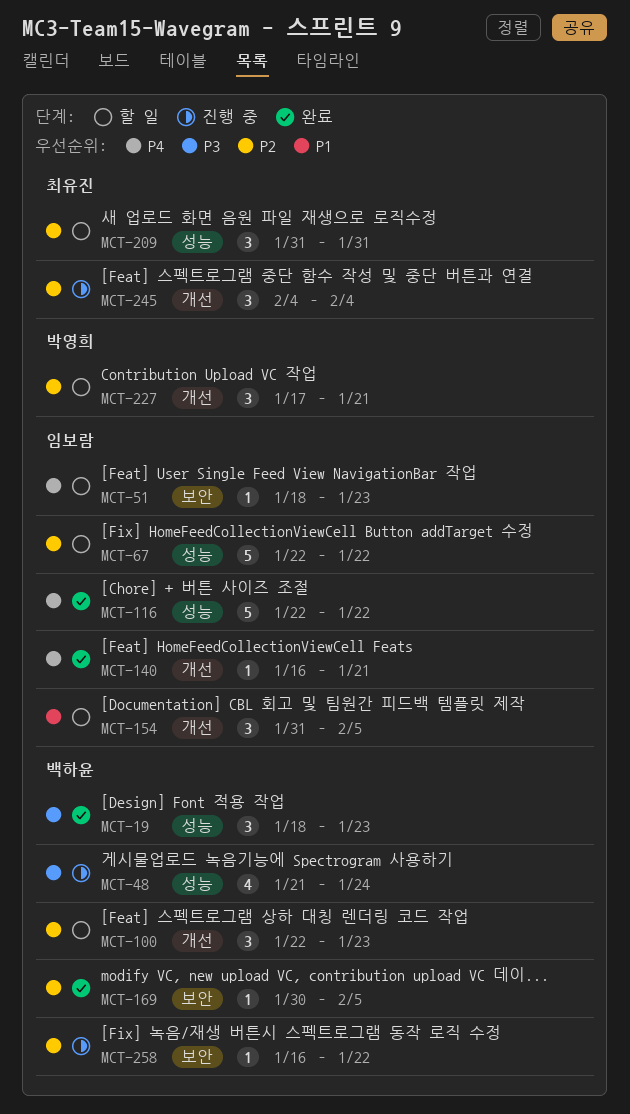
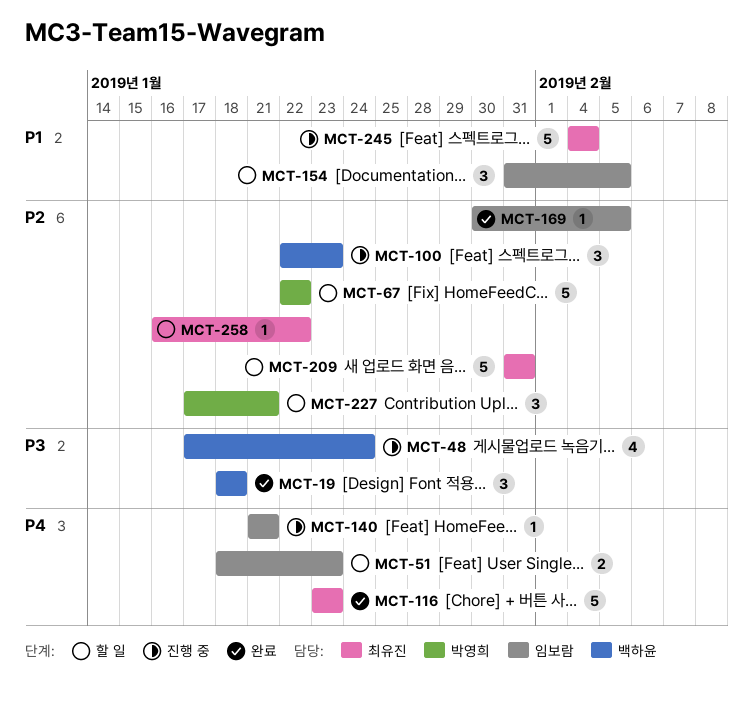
MCT-19, due: Jan 23 -> Jan 18
MCT-48, start: Jan 21 -> Jan 17
MCT-51, estimate: 1 -> 2
MCT-67, owner: 임보람 -> 박영희
MCT-100, status: 할 일 -> 진행 중
MCT-116, owner: 임보람 -> 최유진
MCT-116, start: Jan 22 -> Jan 23
MCT-116, due: Jan 22 -> Jan 23
MCT-140, status: 완료 -> 진행 중
MCT-140, start: Jan 16 -> Jan 21
MCT-169, owner: 백하윤 -> 임보람
MCT-209, estimate: 3 -> 5
MCT-245, priority: P2 -> P1
MCT-245, estimate: 3 -> 5
MCT-258, status: 진행 중 -> 할 일
MCT-258, owner: 백하윤 -> 최유진

